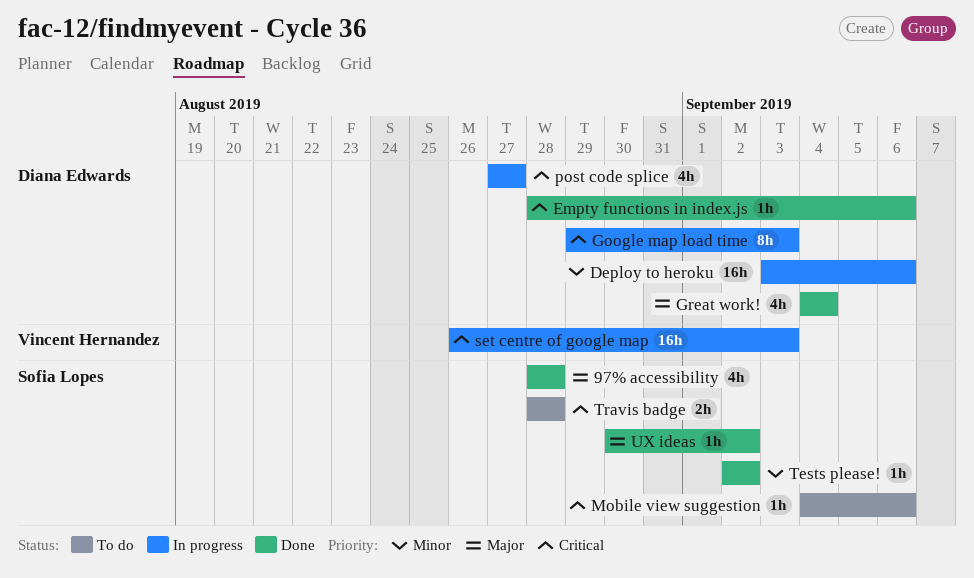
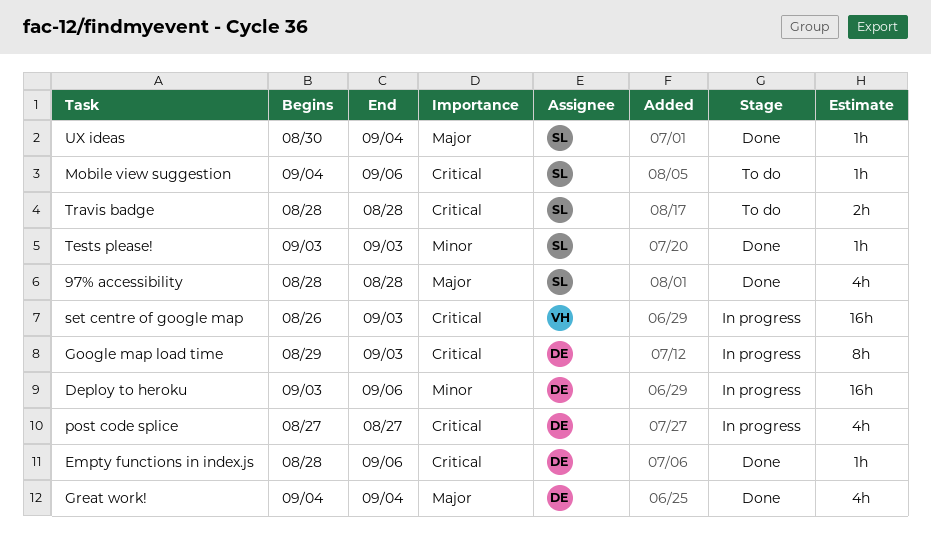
Tests please!, start: Sep 2 -> Sep 3
Tests please!, due: Sep 2 -> Sep 3
UX ideas, due: Sep 2 -> Sep 4

